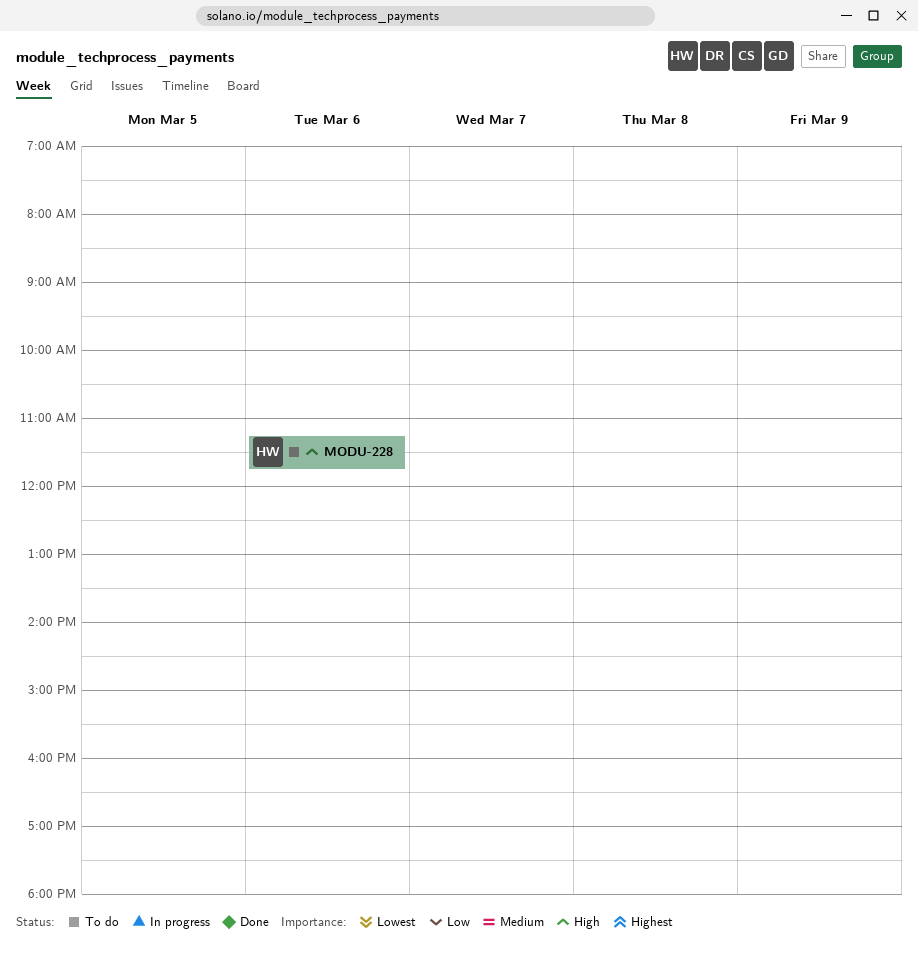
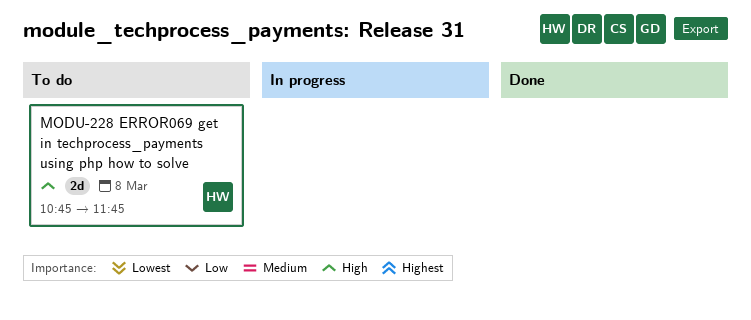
MODU-228, day: Mar 6 -> Mar 8
MODU-228, begins: 11:15 -> 10:45

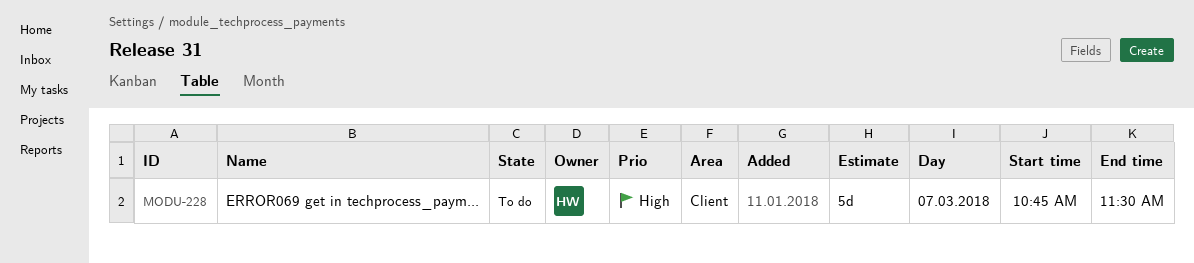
MODU-228, estimate: 2d -> 5d
MODU-228, day: Mar 8 -> Mar 7
MODU-228, ends: 11:45 -> 11:30

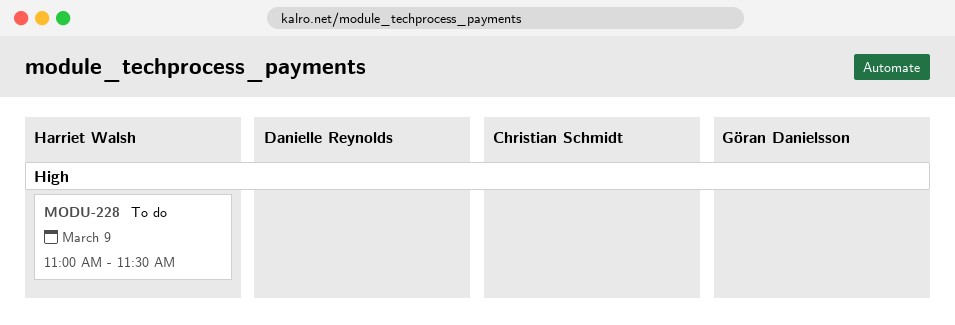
MODU-228, day: Mar 7 -> Mar 9
MODU-228, begins: 10:45 -> 11:00

